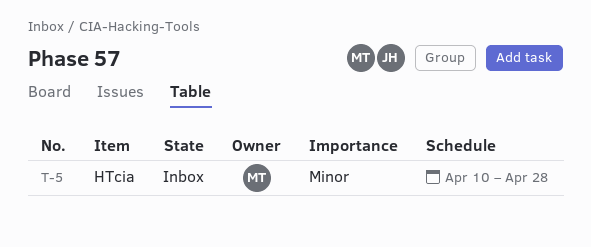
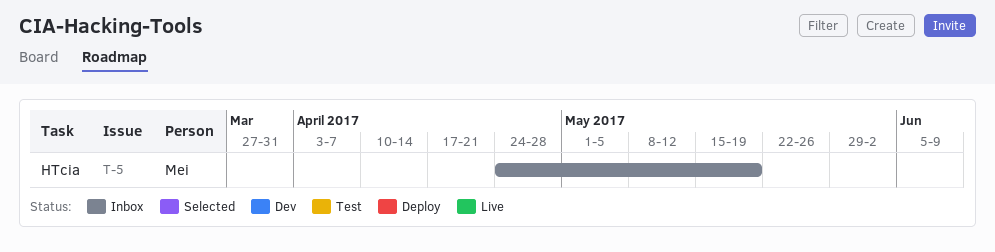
T-5, start: Apr 10 -> Apr 24
T-5, due: Apr 28 -> May 19

